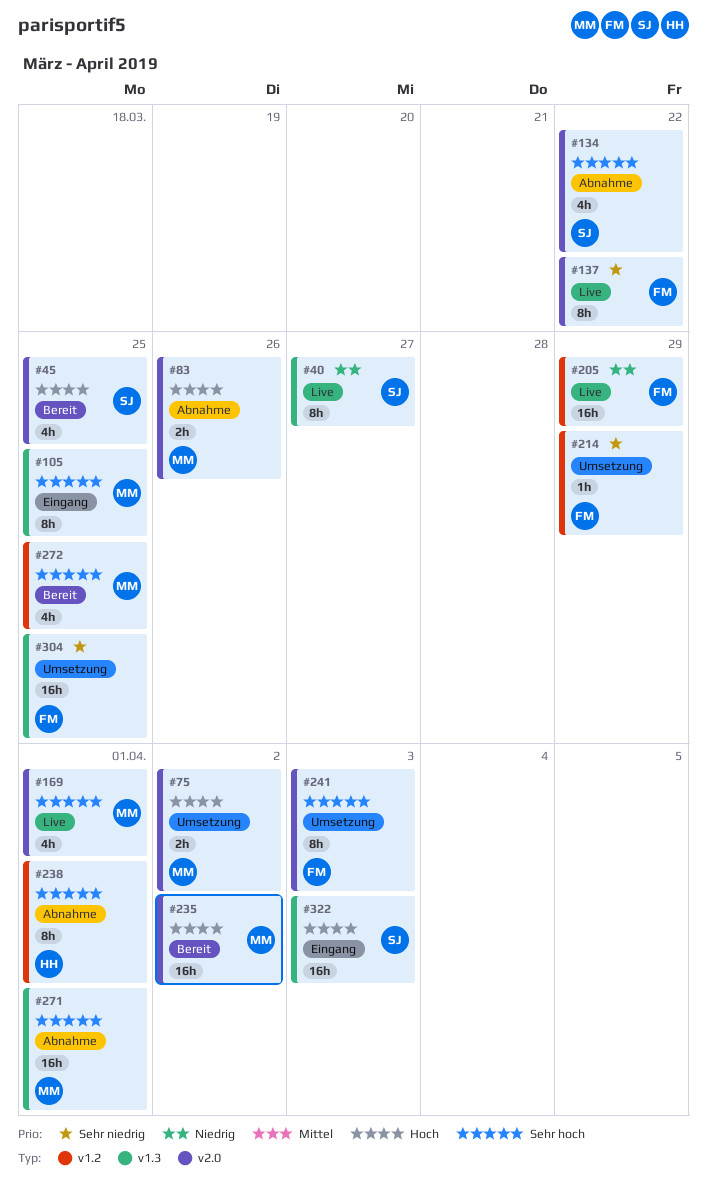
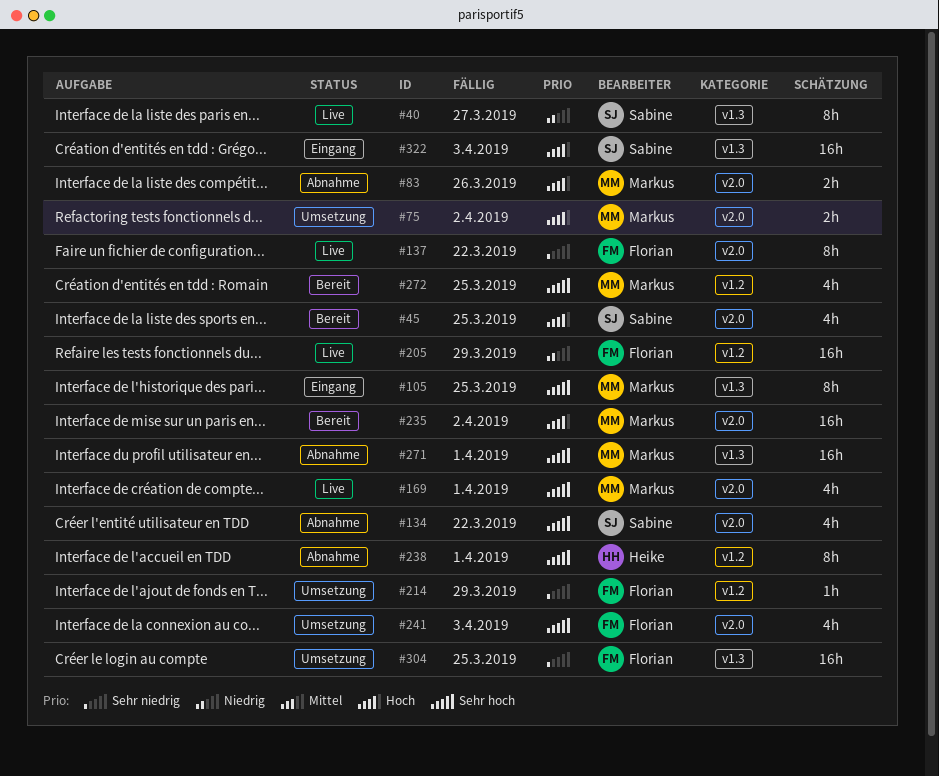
#241, estimate: 8h -> 4h

